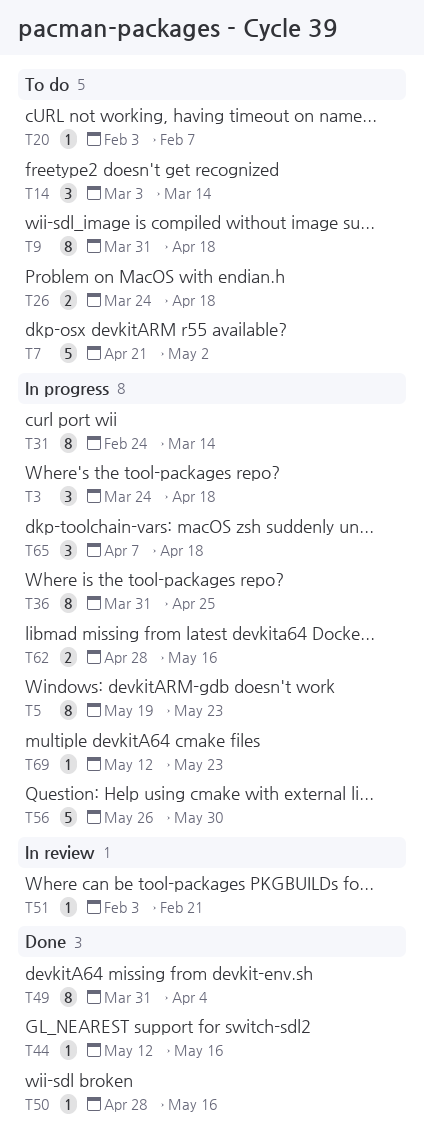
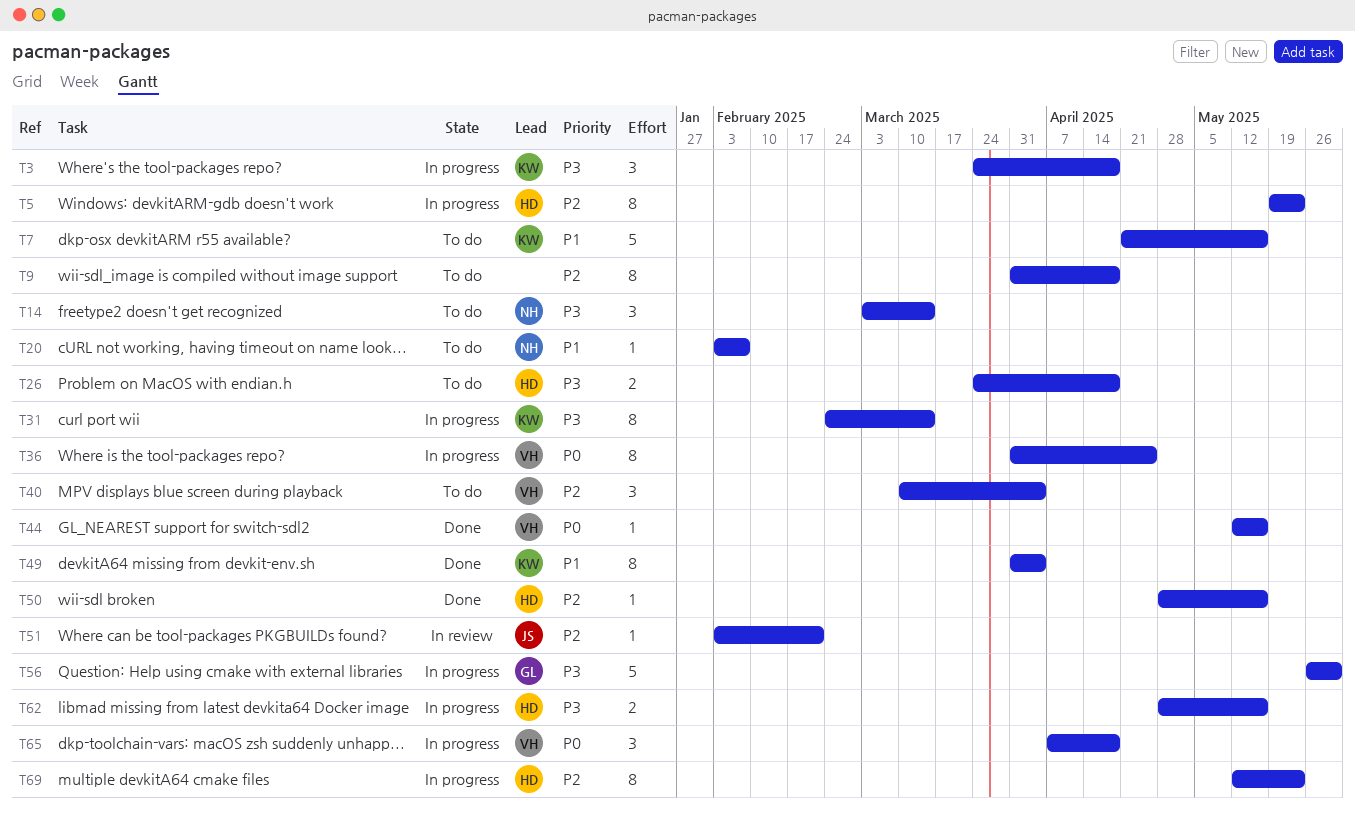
T7, due: May 2 -> May 16
T40: none -> present
T69, estimate: 1 -> 8

